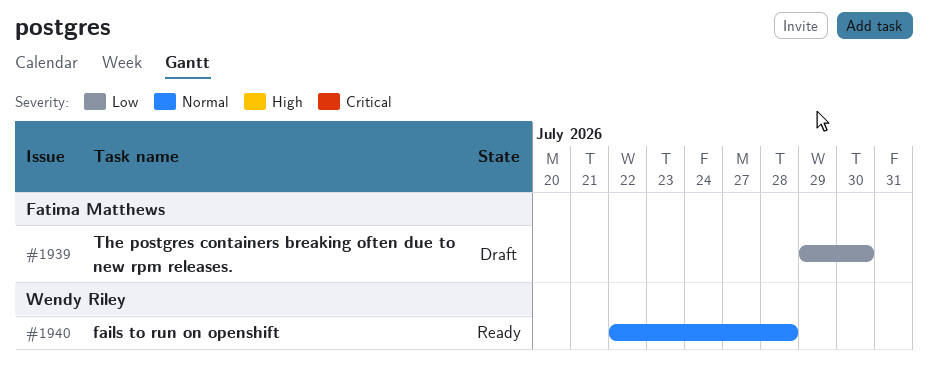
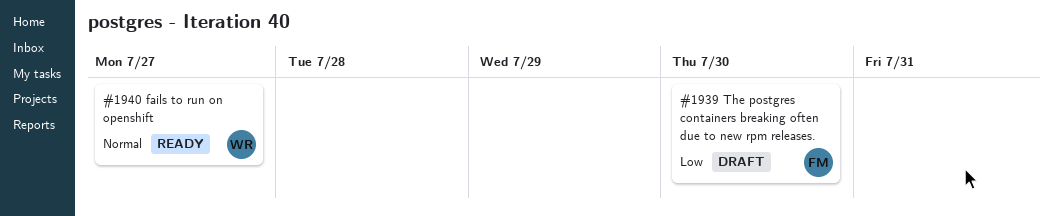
#1940, due: Jul 28 -> Jul 27

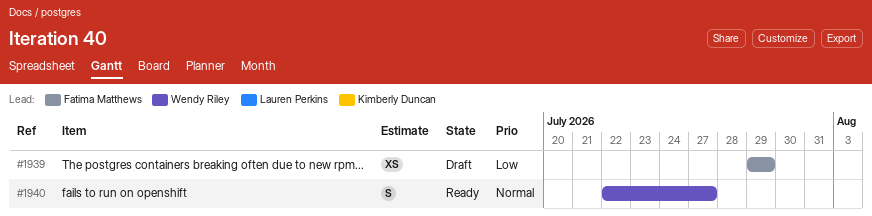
#1939, due: Jul 30 -> Jul 29

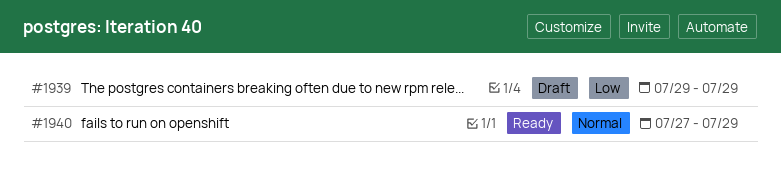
#1940, start: Jul 22 -> Jul 27
#1940, due: Jul 27 -> Jul 29

